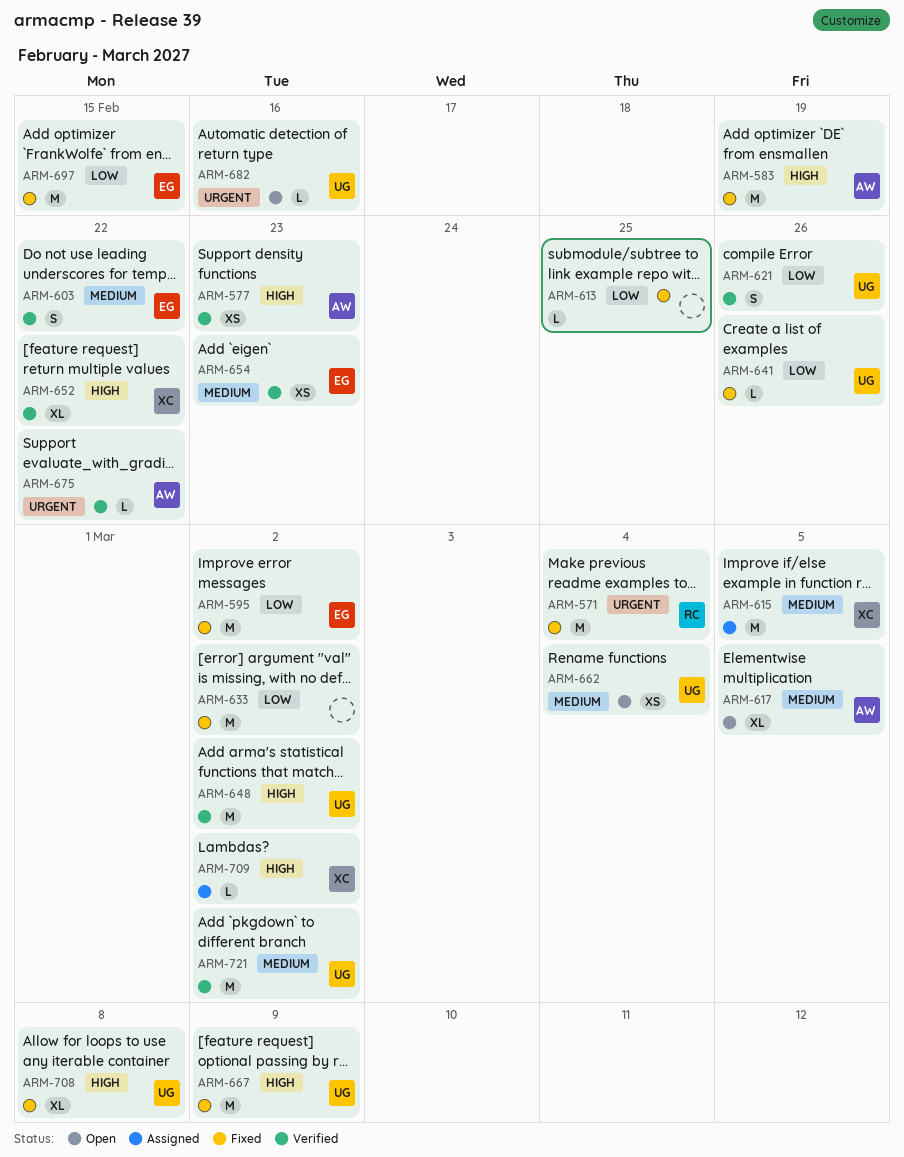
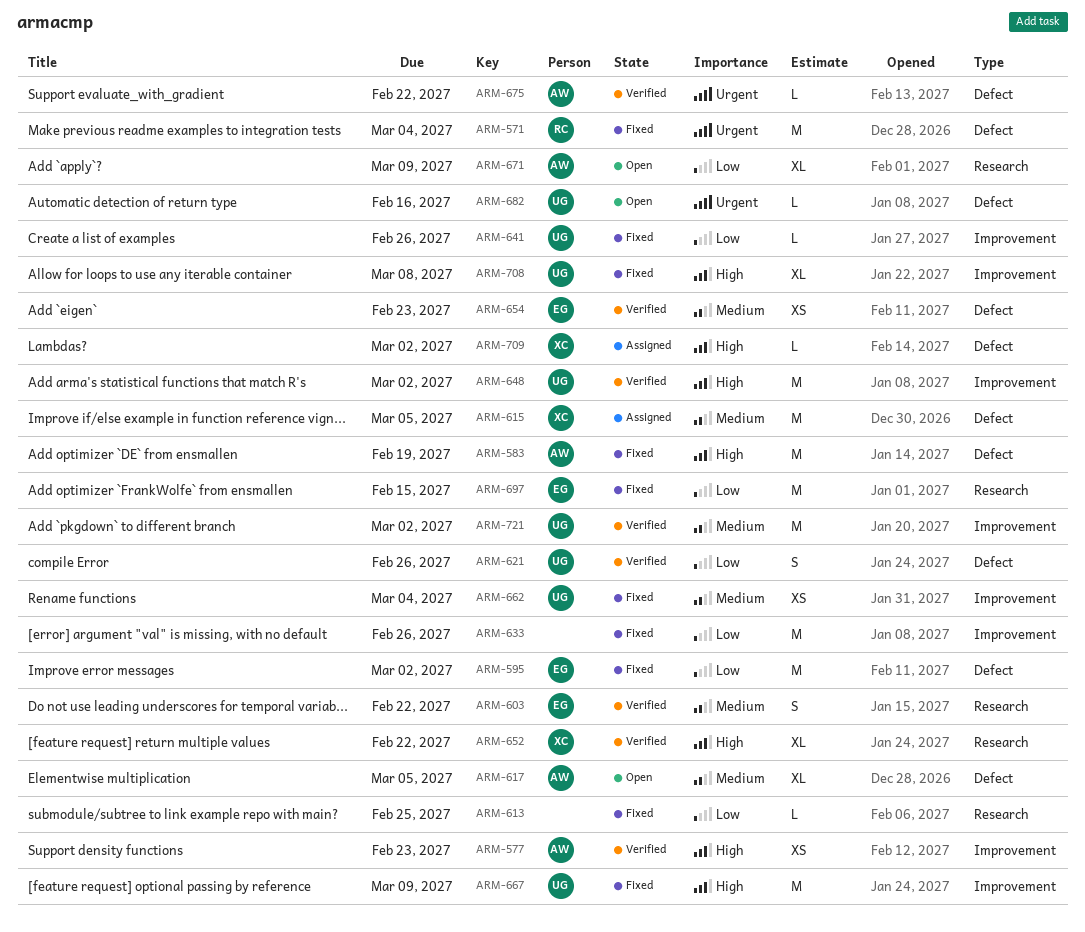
ARM-633, due: Mar 2 -> Feb 26
ARM-662, status: Open -> Fixed
ARM-671: none -> present

